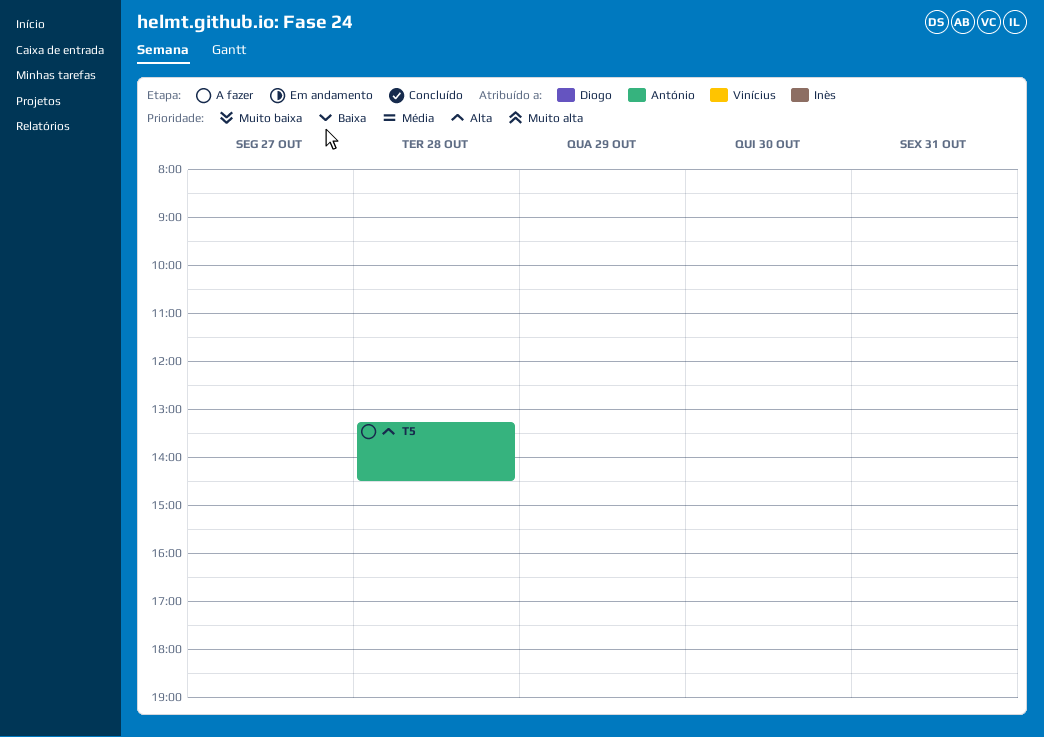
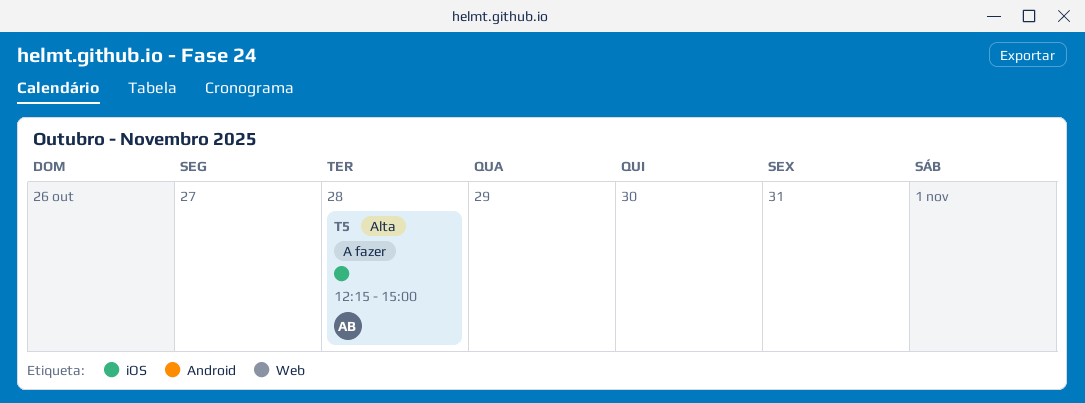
T5, begins: 13:15 -> 12:15
T5, ends: 14:30 -> 15:00

